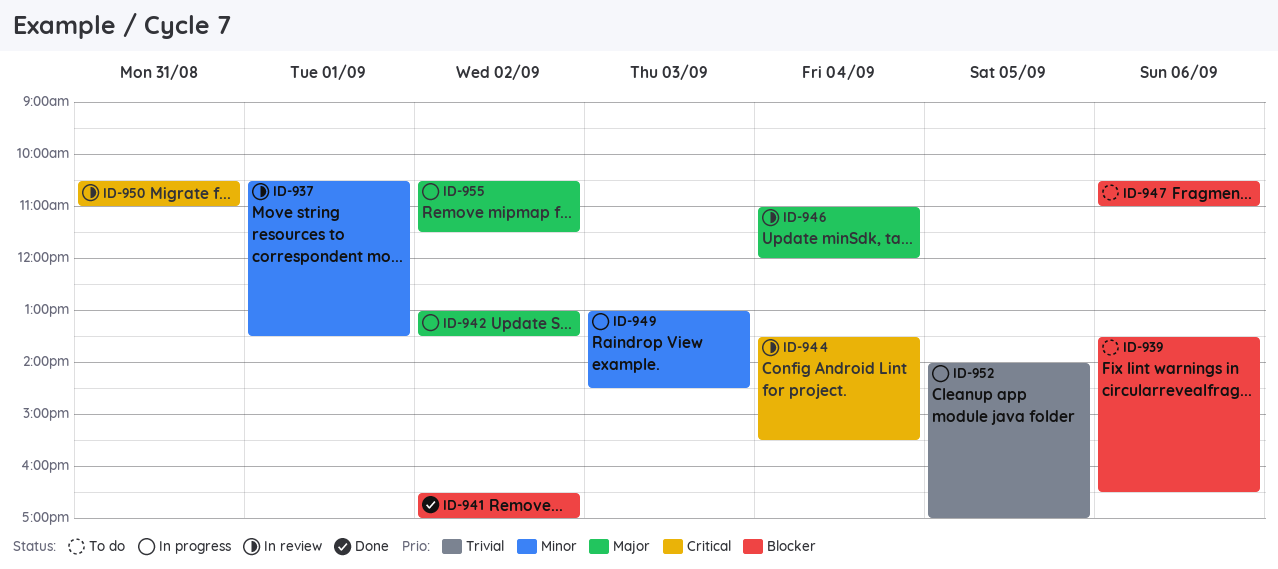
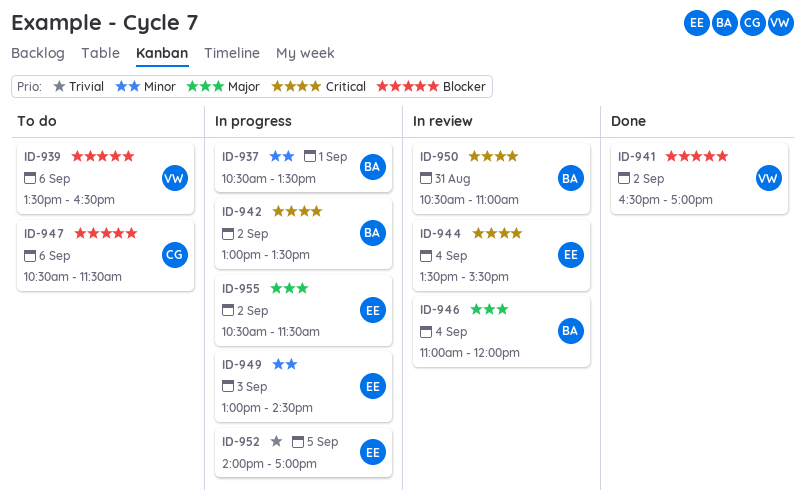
ID-937, status: In review -> In progress
ID-942, priority: Major -> Critical
ID-947, ends: 11:00 -> 11:30

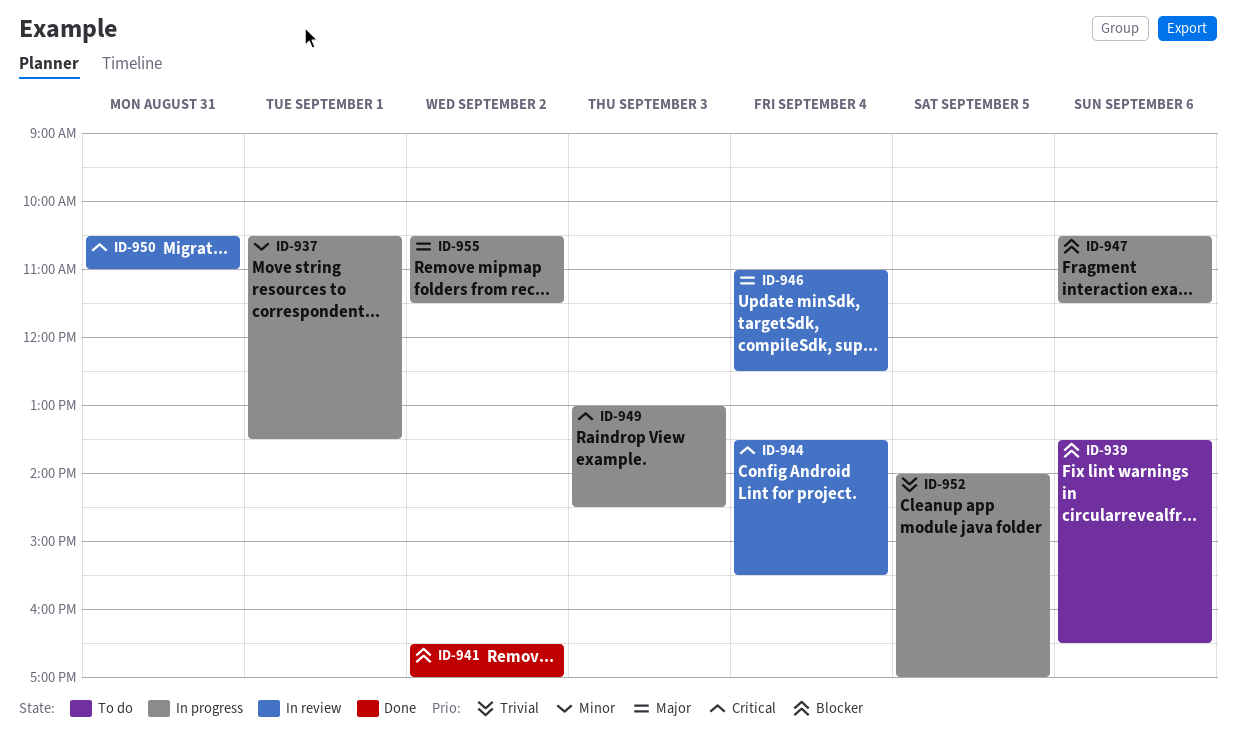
ID-942: present -> none
ID-946, ends: 12:00 -> 12:30
ID-947, status: To do -> In progress
ID-949, priority: Minor -> Critical

